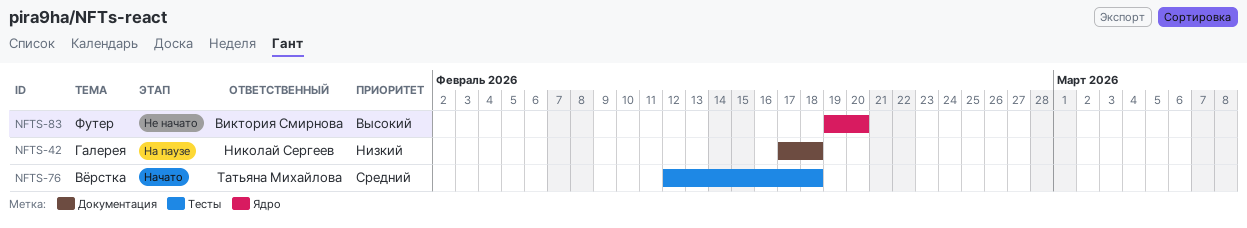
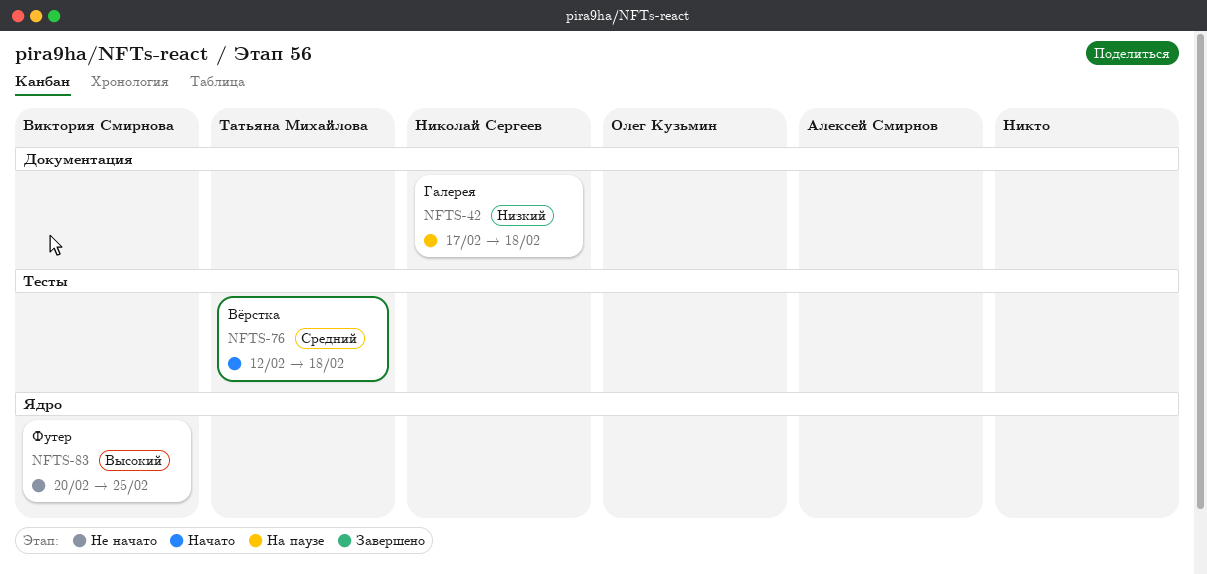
NFTS-83, start: Feb 19 -> Feb 20
NFTS-83, due: Feb 20 -> Feb 25

